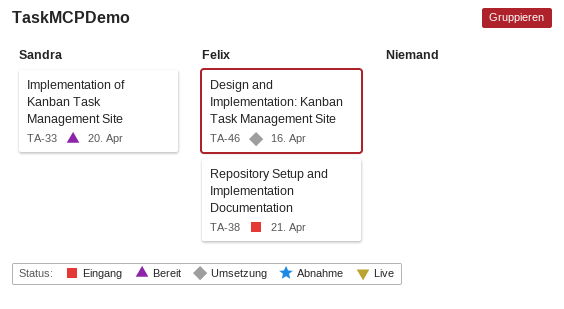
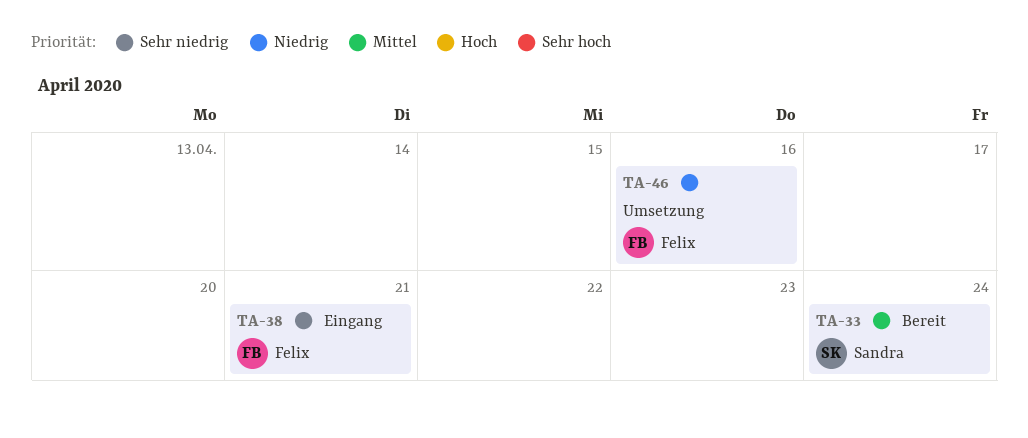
TA-33, due: Apr 20 -> Apr 24

